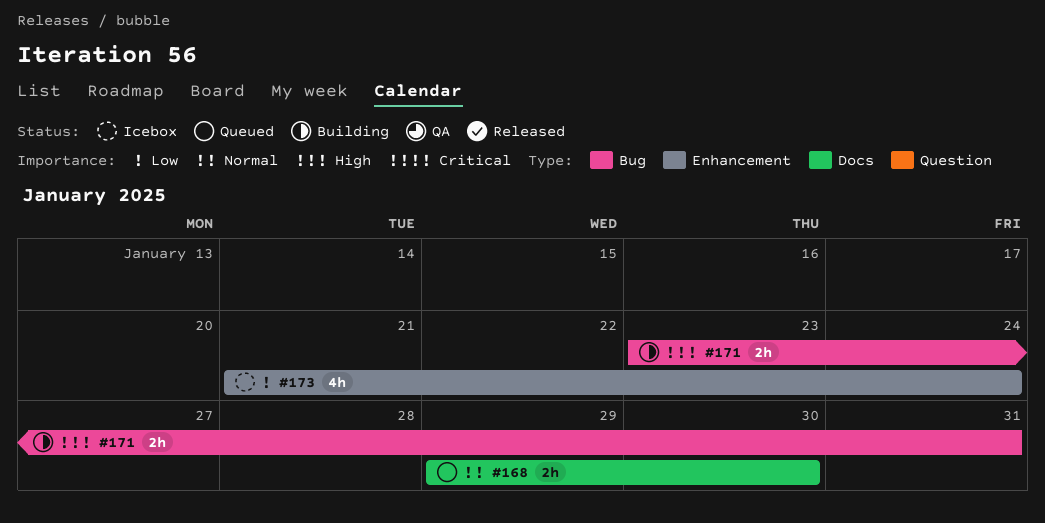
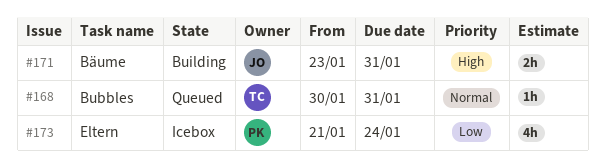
#168, estimate: 2h -> 1h
#168, start: Jan 29 -> Jan 30
#168, due: Jan 30 -> Jan 31

